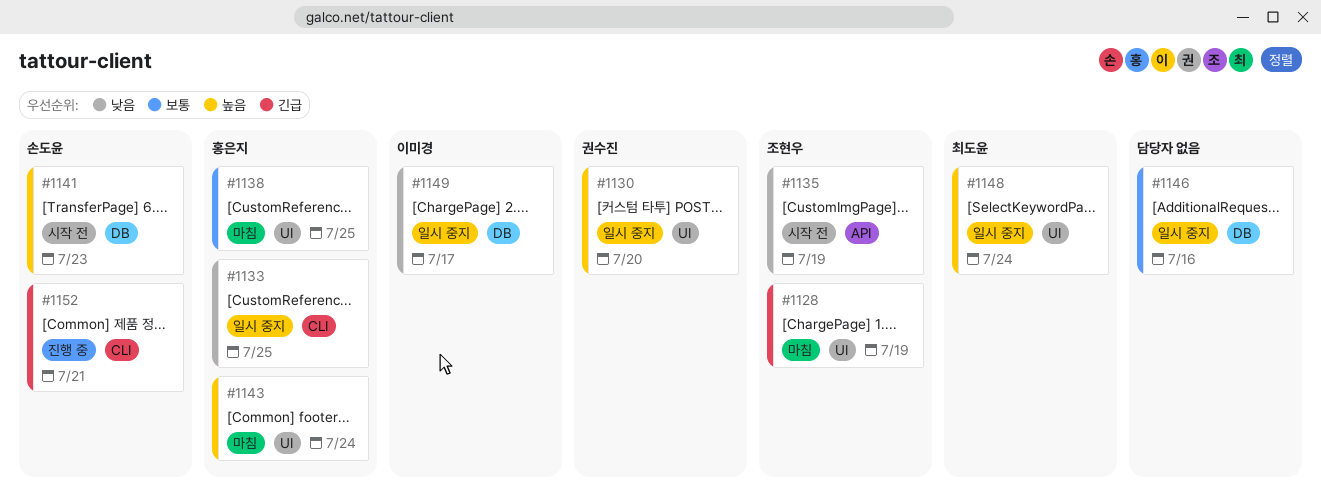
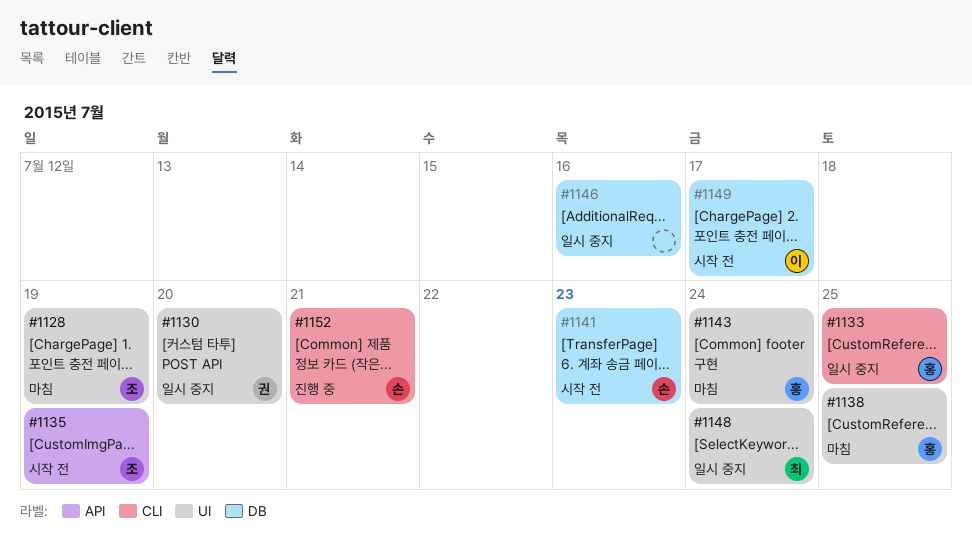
#1149, status: 일시 중지 -> 시작 전

